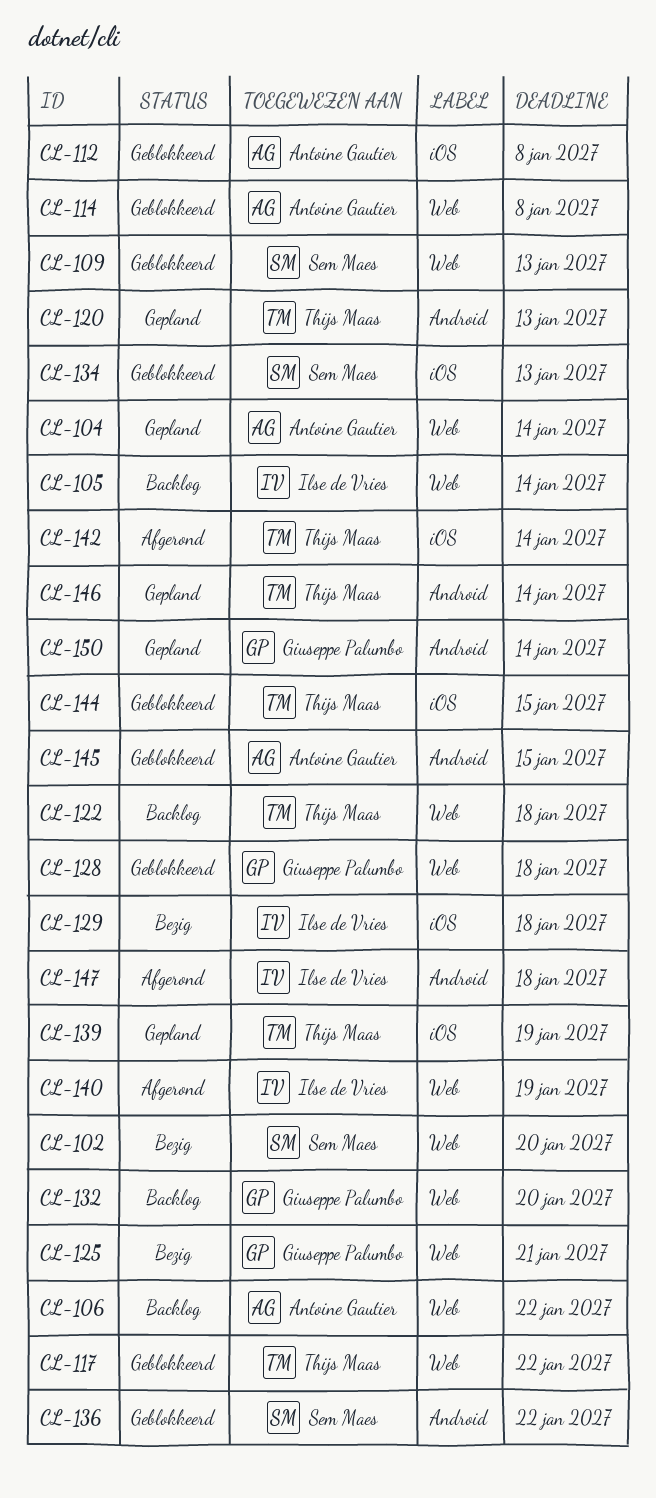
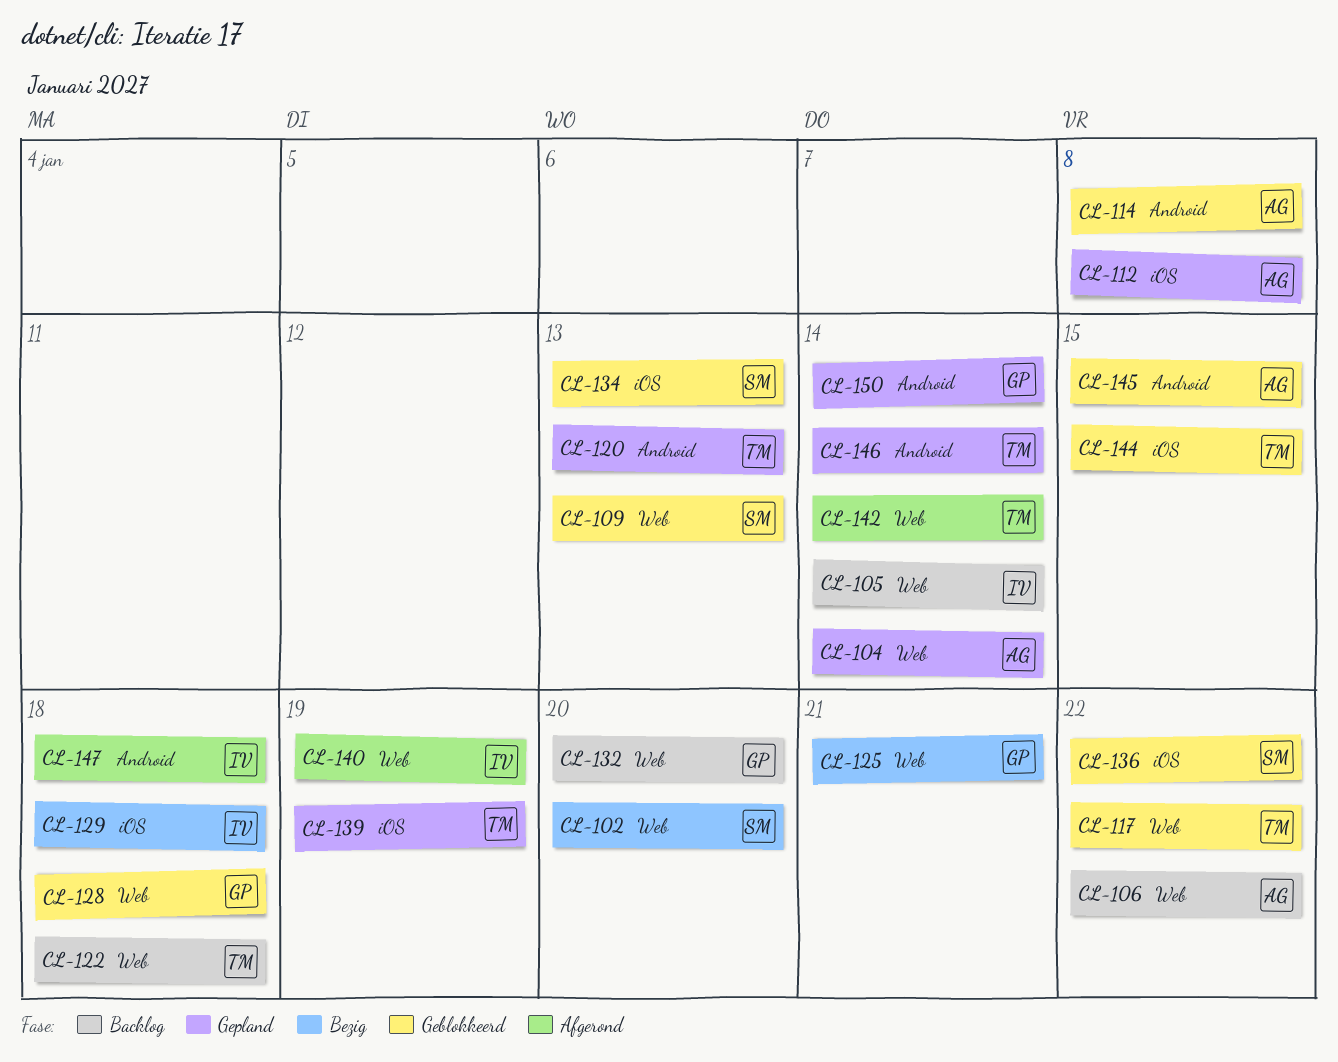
CL-112, status: Geblokkeerd -> Gepland
CL-114, label: Web -> Android
CL-136, label: Android -> iOS
CL-142, label: iOS -> Web

